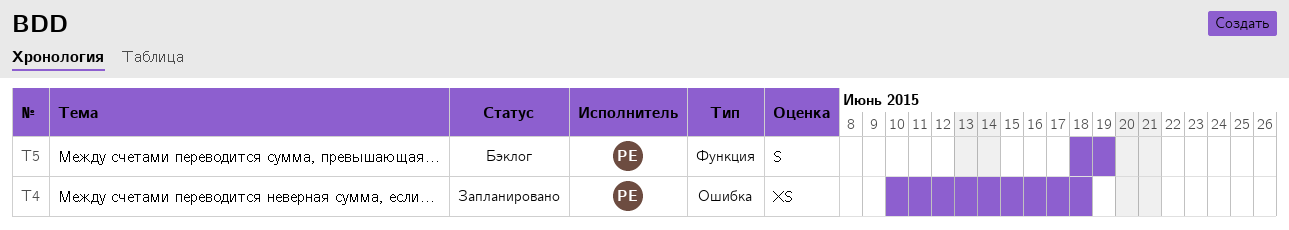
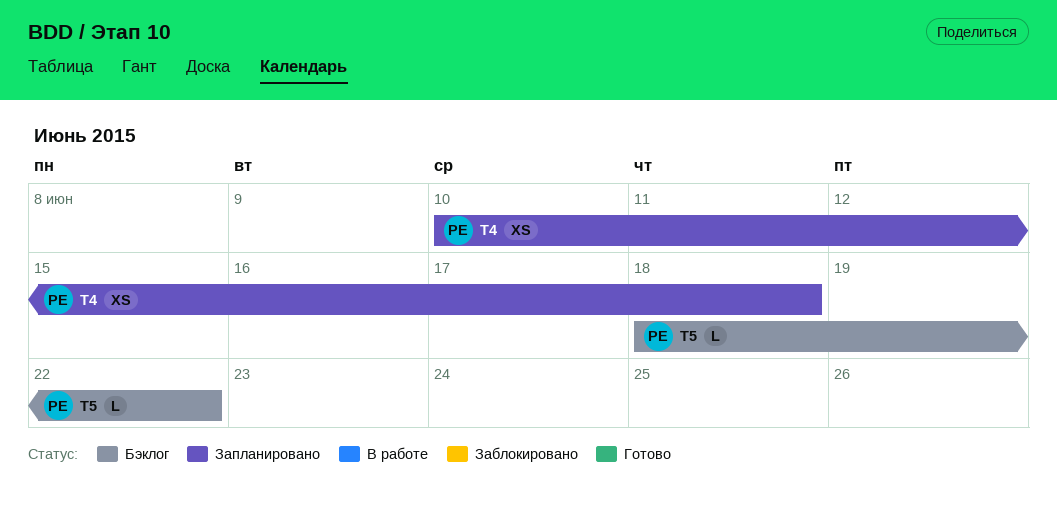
T5, estimate: S -> L
T5, due: Jun 19 -> Jun 22

